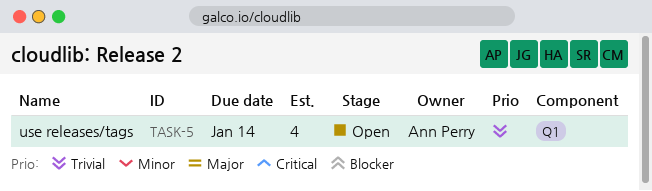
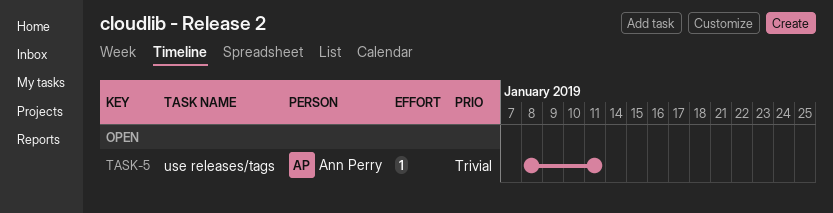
TASK-5, estimate: 4 -> 1
TASK-5, due: Jan 14 -> Jan 11

